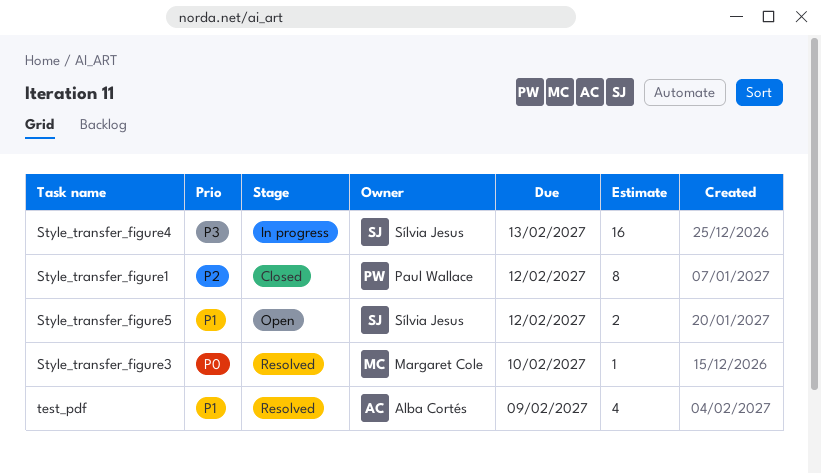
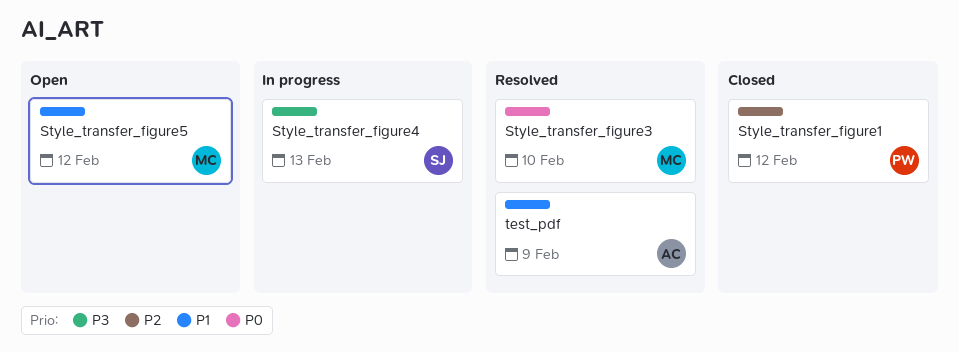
Style_transfer_figure5, owner: Sílvia Jesus -> Margaret Cole

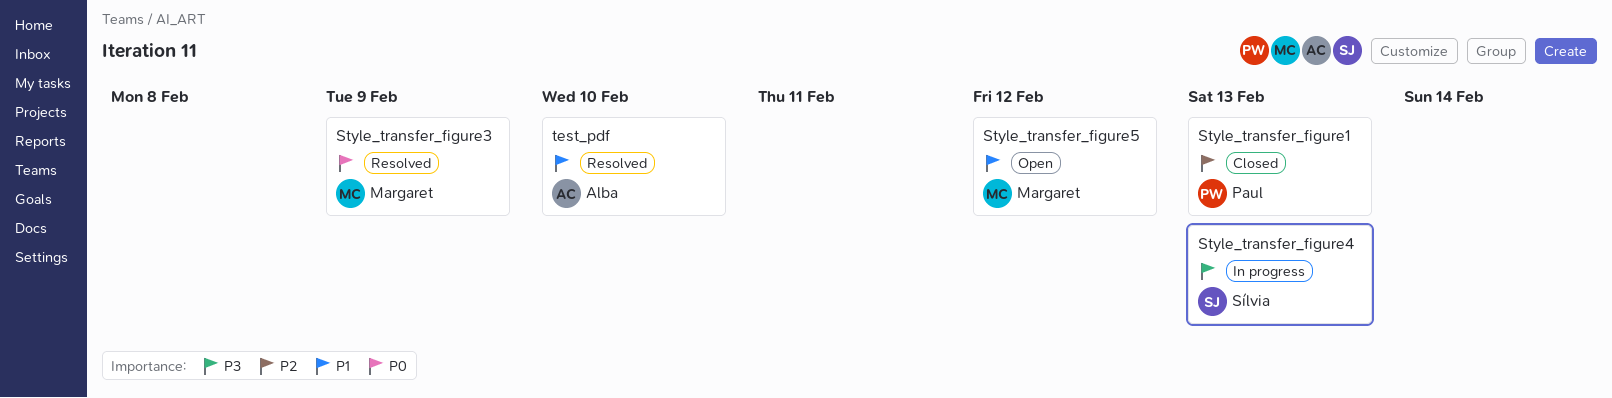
Style_transfer_figure1, due: Feb 12 -> Feb 13
Style_transfer_figure3, due: Feb 10 -> Feb 9
test_pdf, due: Feb 9 -> Feb 10

